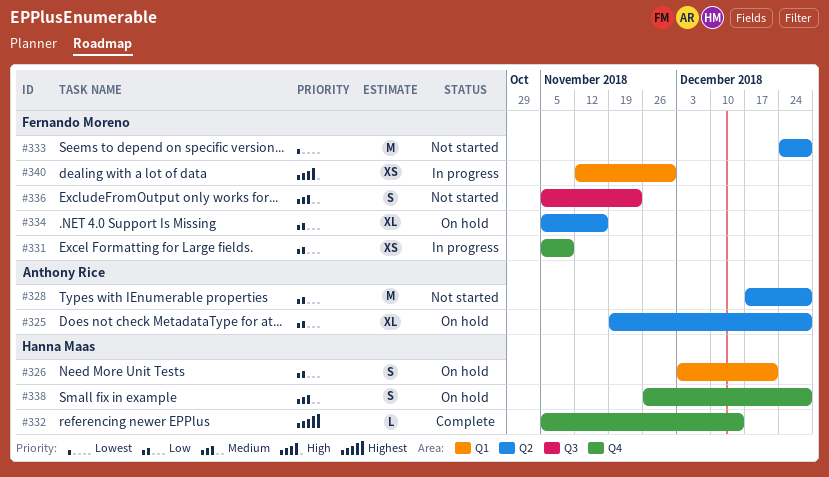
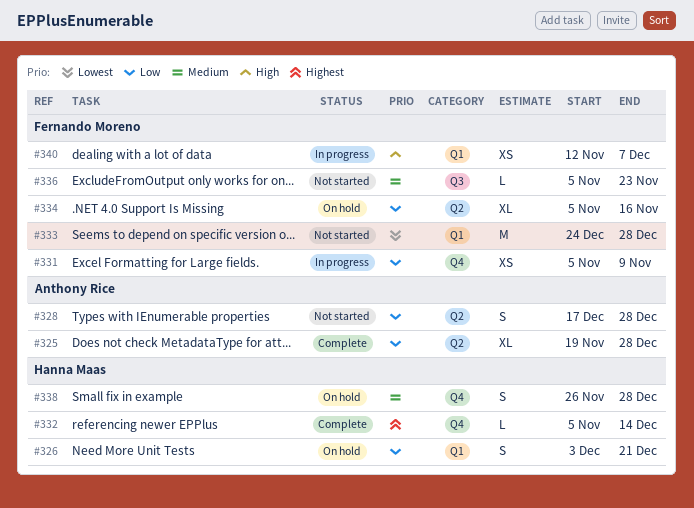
#325, status: On hold -> Complete
#328, estimate: M -> S
#333, label: Q2 -> Q1
#336, estimate: S -> L
#340, due: Nov 30 -> Dec 7

